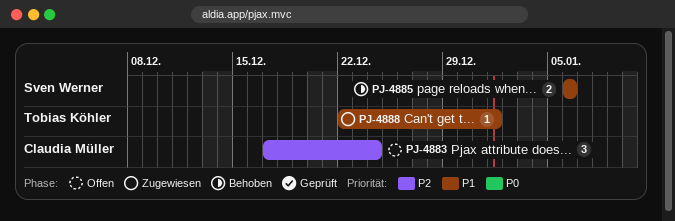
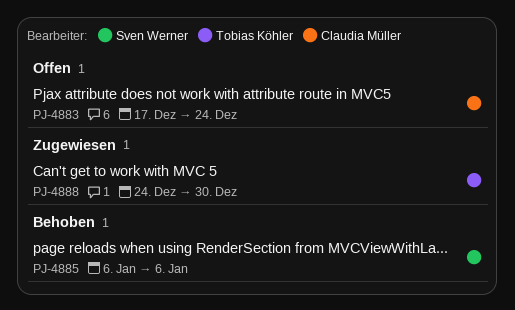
PJ-4888, start: Dec 22 -> Dec 24
PJ-4888, due: Jan 1 -> Dec 30

